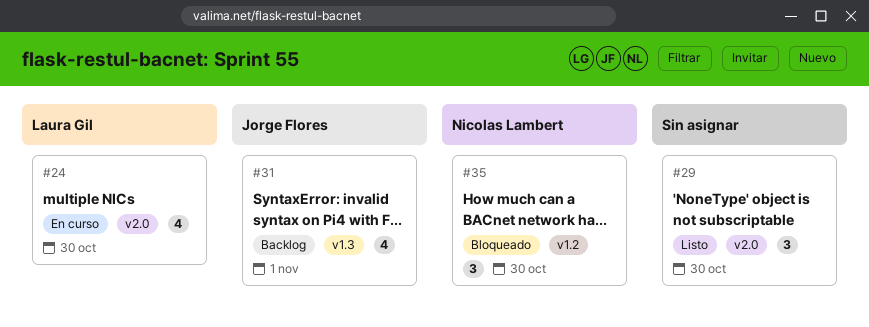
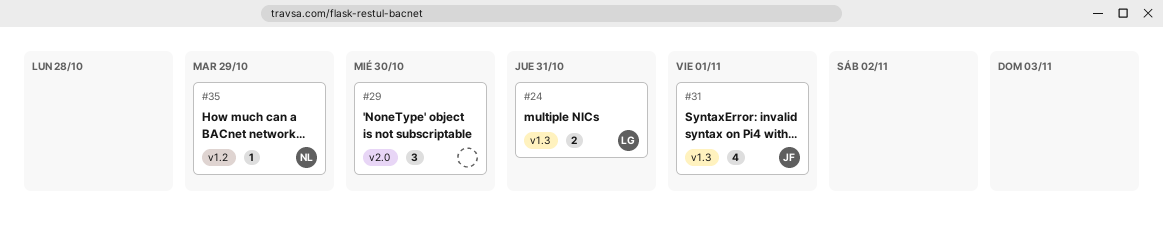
#24, label: v2.0 -> v1.3
#24, estimate: 4 -> 2
#24, due: Oct 30 -> Oct 31
#35, estimate: 3 -> 1
#35, due: Oct 30 -> Oct 29

